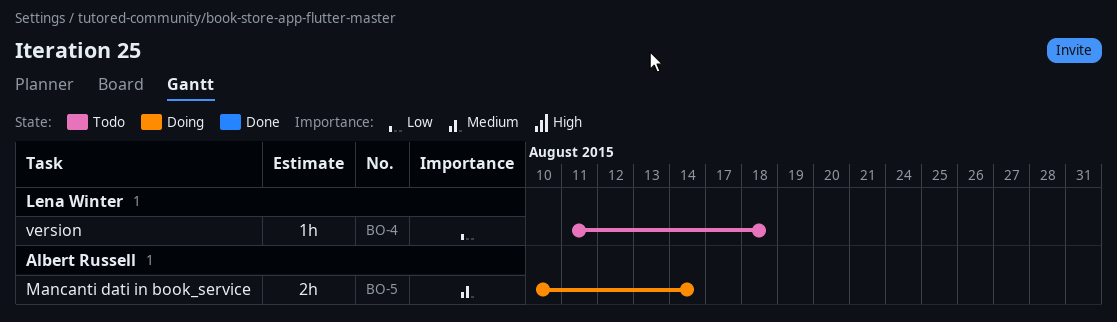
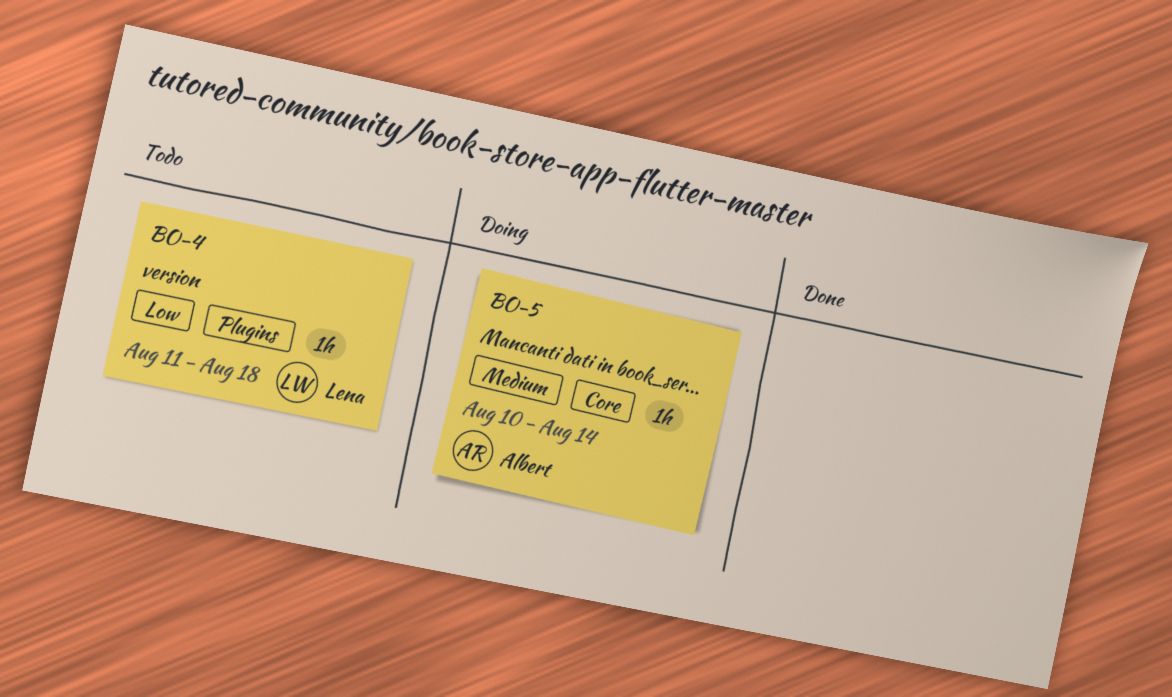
BO-5, estimate: 2h -> 1h

